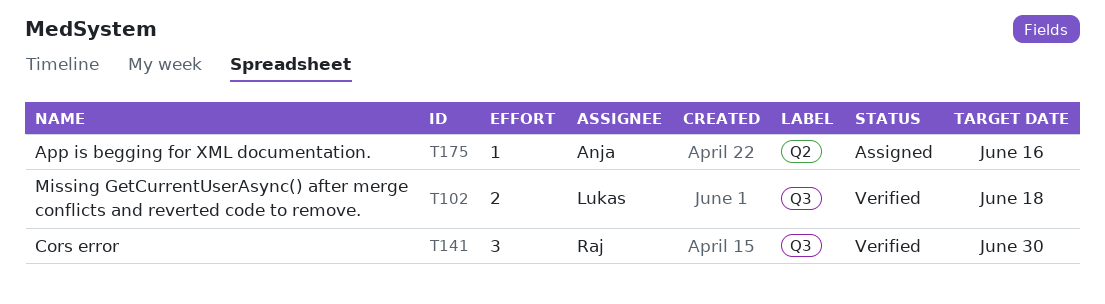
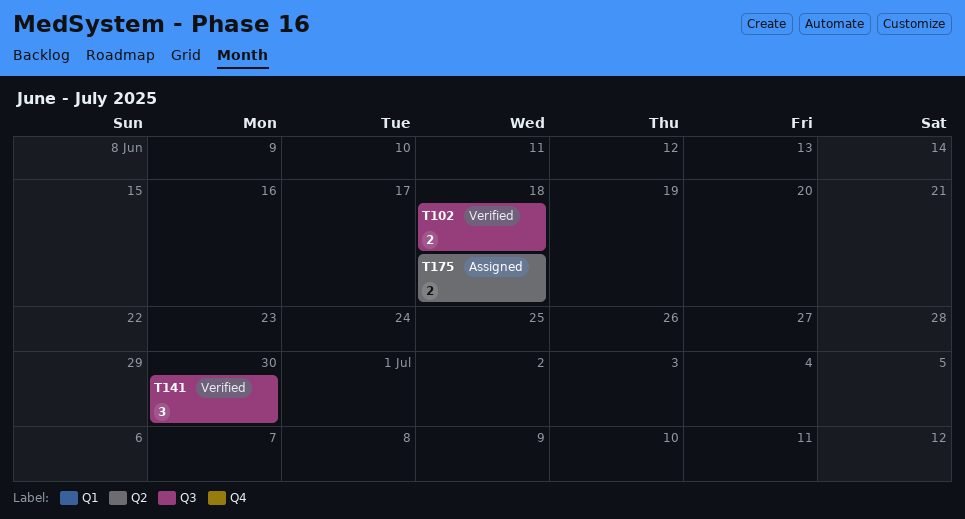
T175, estimate: 1 -> 2
T175, due: Jun 16 -> Jun 18

